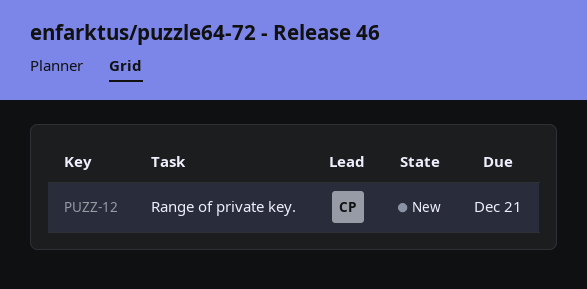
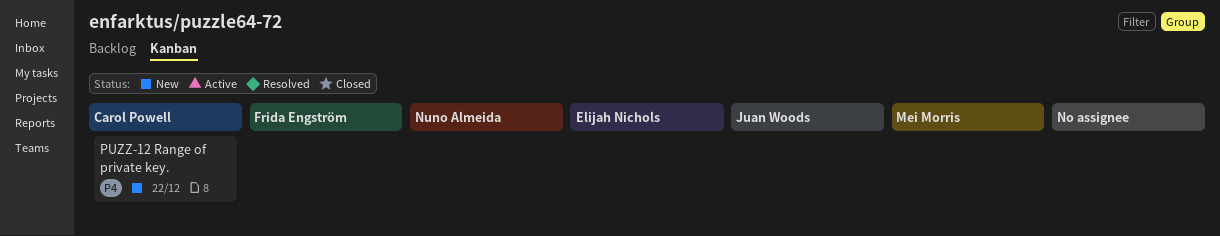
PUZZ-12, due: Dec 21 -> Dec 22

